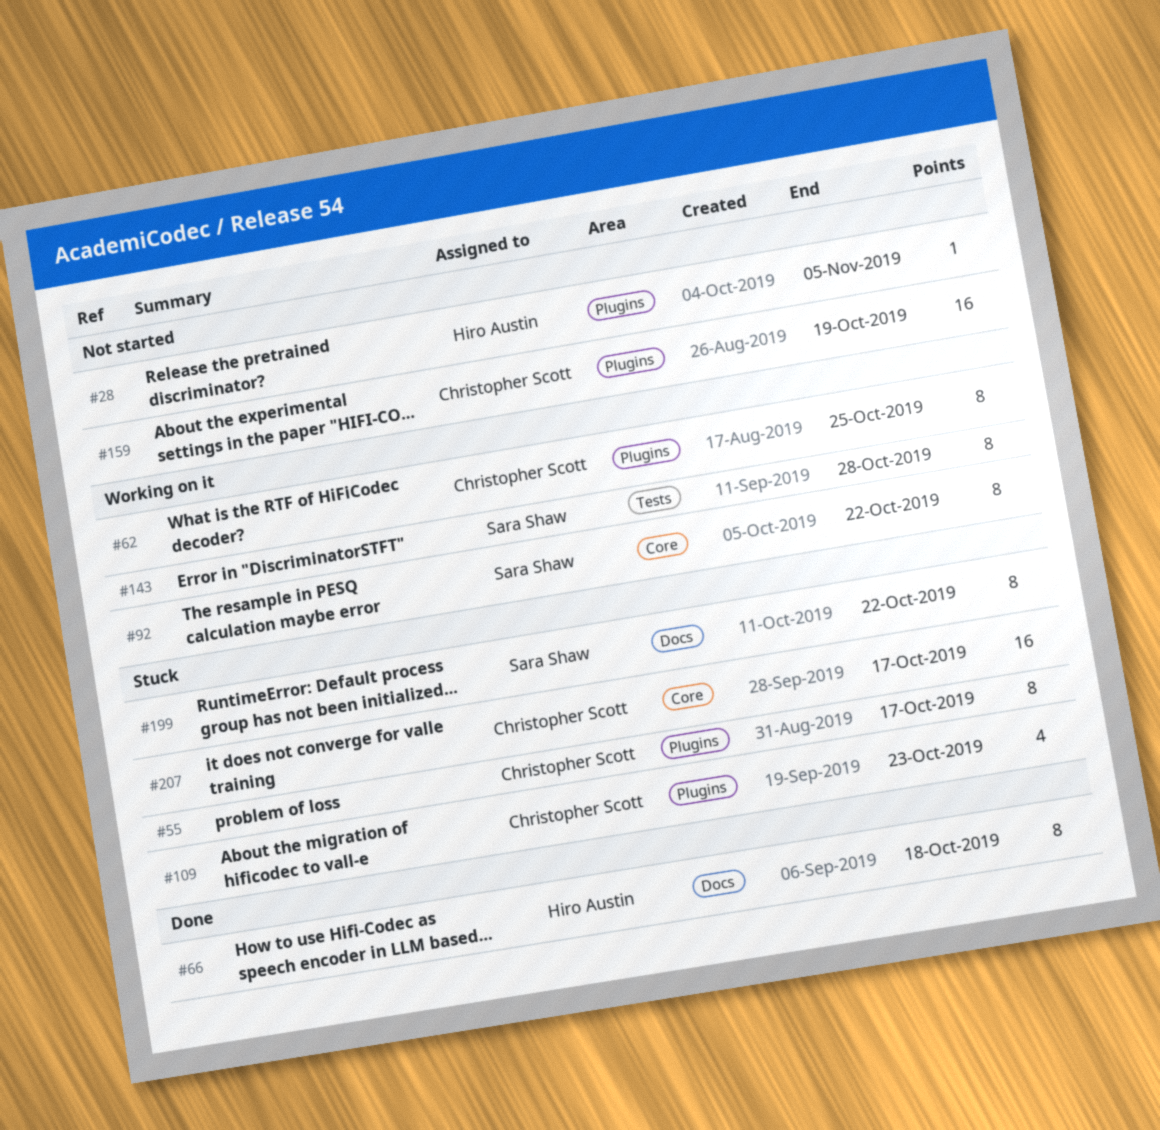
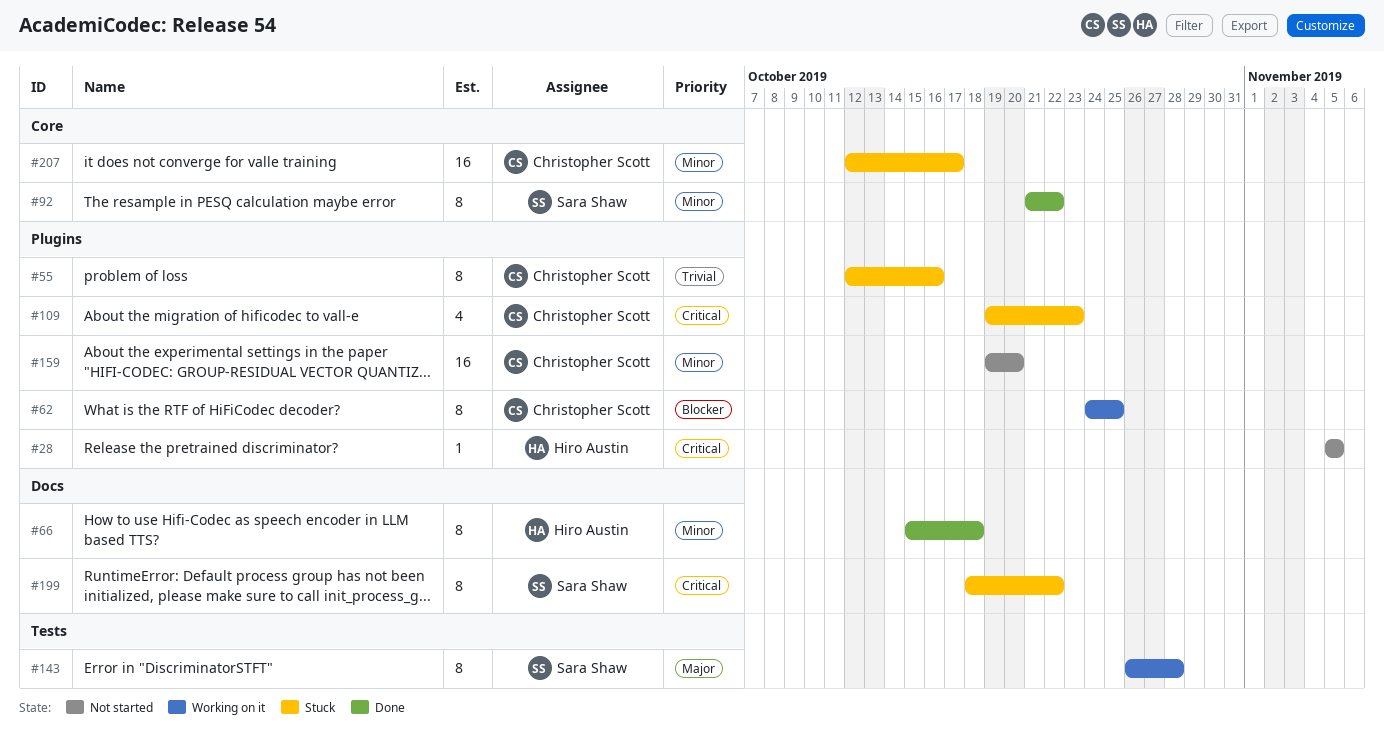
#55, due: Oct 17 -> Oct 16
#92, status: Working on it -> Done
#159, due: Oct 19 -> Oct 20

